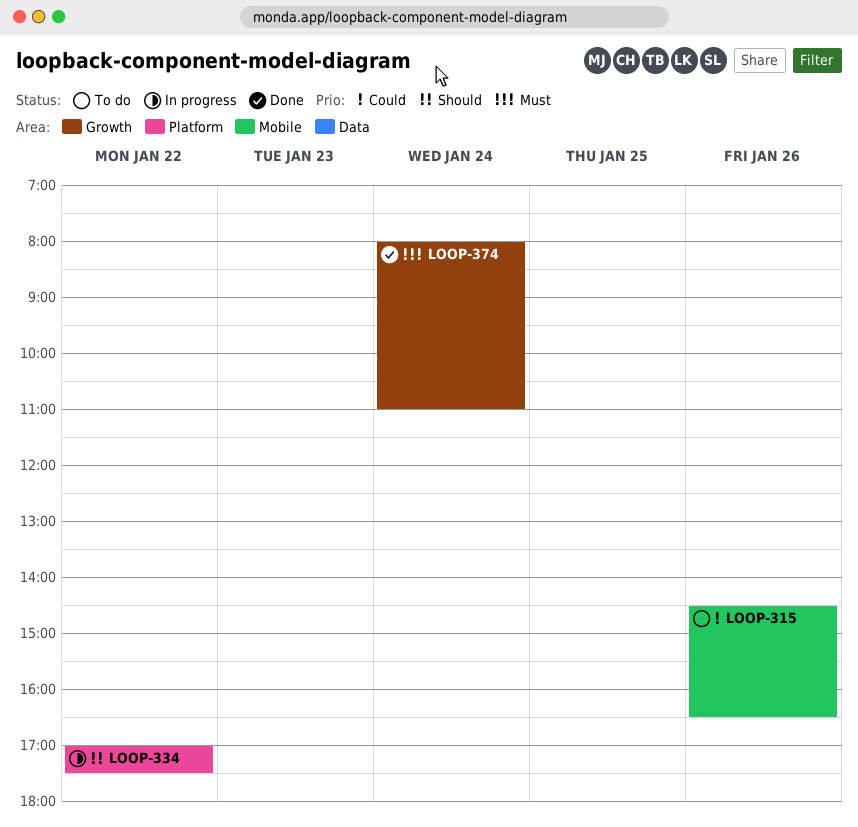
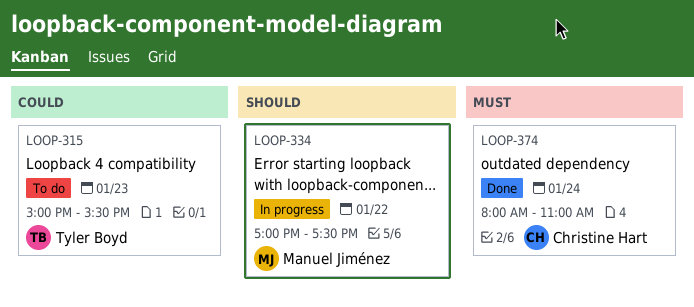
LOOP-315, day: Jan 26 -> Jan 23
LOOP-315, begins: 14:30 -> 15:00
LOOP-315, ends: 16:30 -> 15:30

